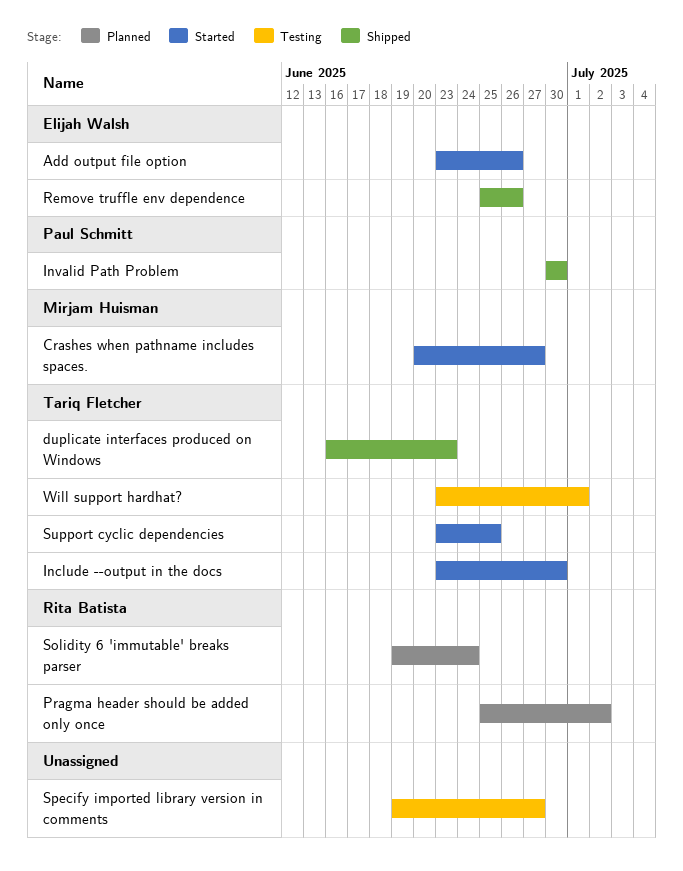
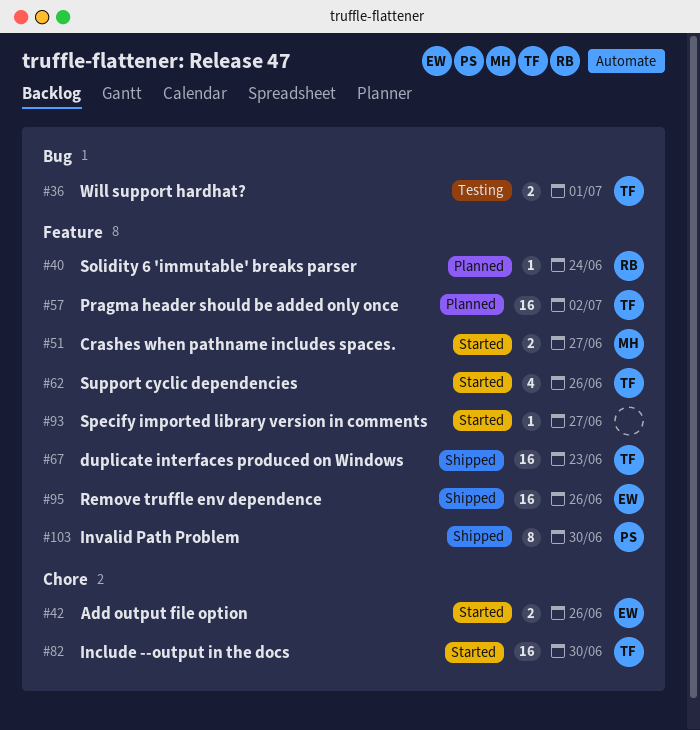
Pragma header should be added only once, owner: Rita Batista -> Tariq Fletcher
Specify imported library version in comments, status: Testing -> Started
Support cyclic dependencies, due: Jun 25 -> Jun 26

